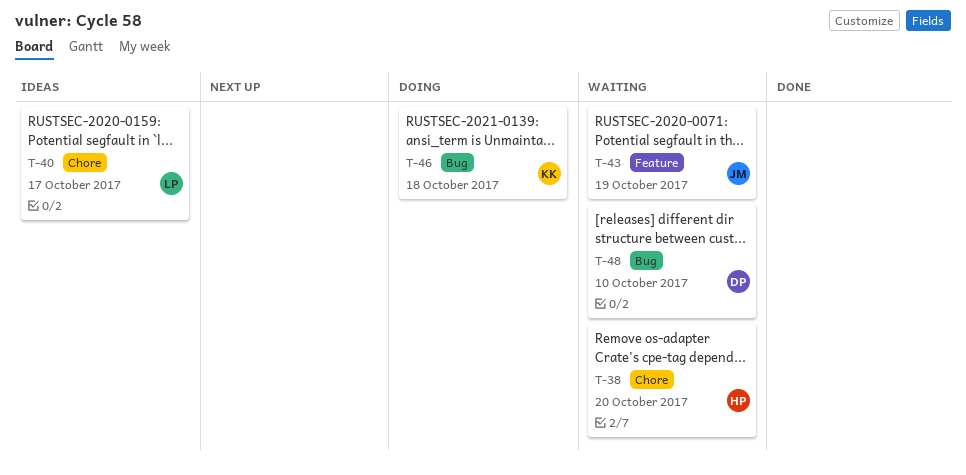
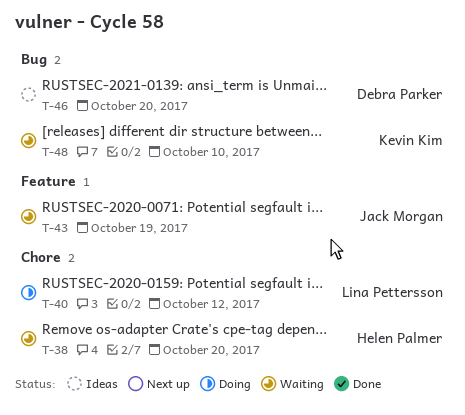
T-40, status: Ideas -> Doing
T-40, due: Oct 17 -> Oct 12
T-46, status: Doing -> Ideas
T-46, owner: Kevin Kim -> Debra Parker
T-46, due: Oct 18 -> Oct 20
T-48, owner: Debra Parker -> Kevin Kim

